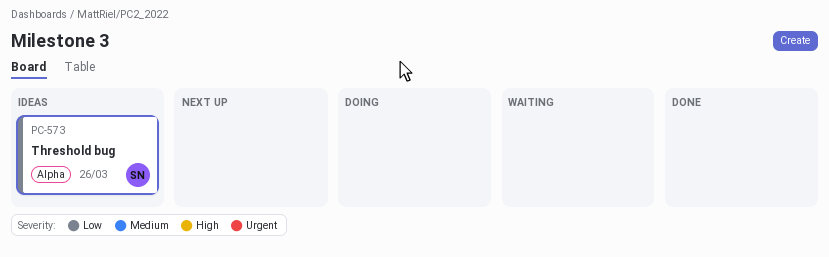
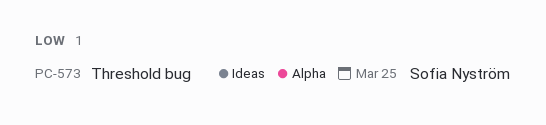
PC-573, due: Mar 26 -> Mar 25

